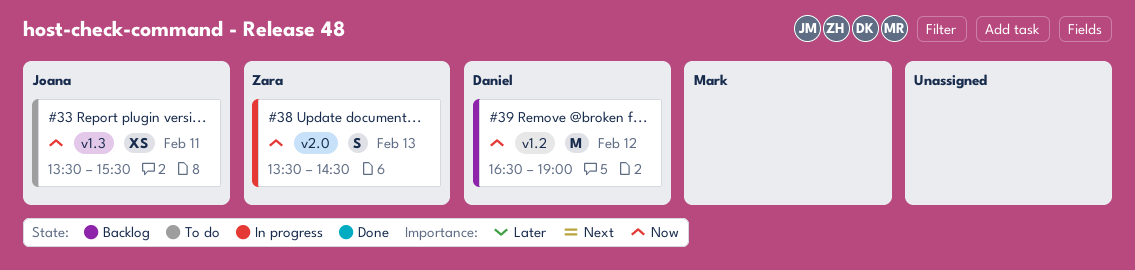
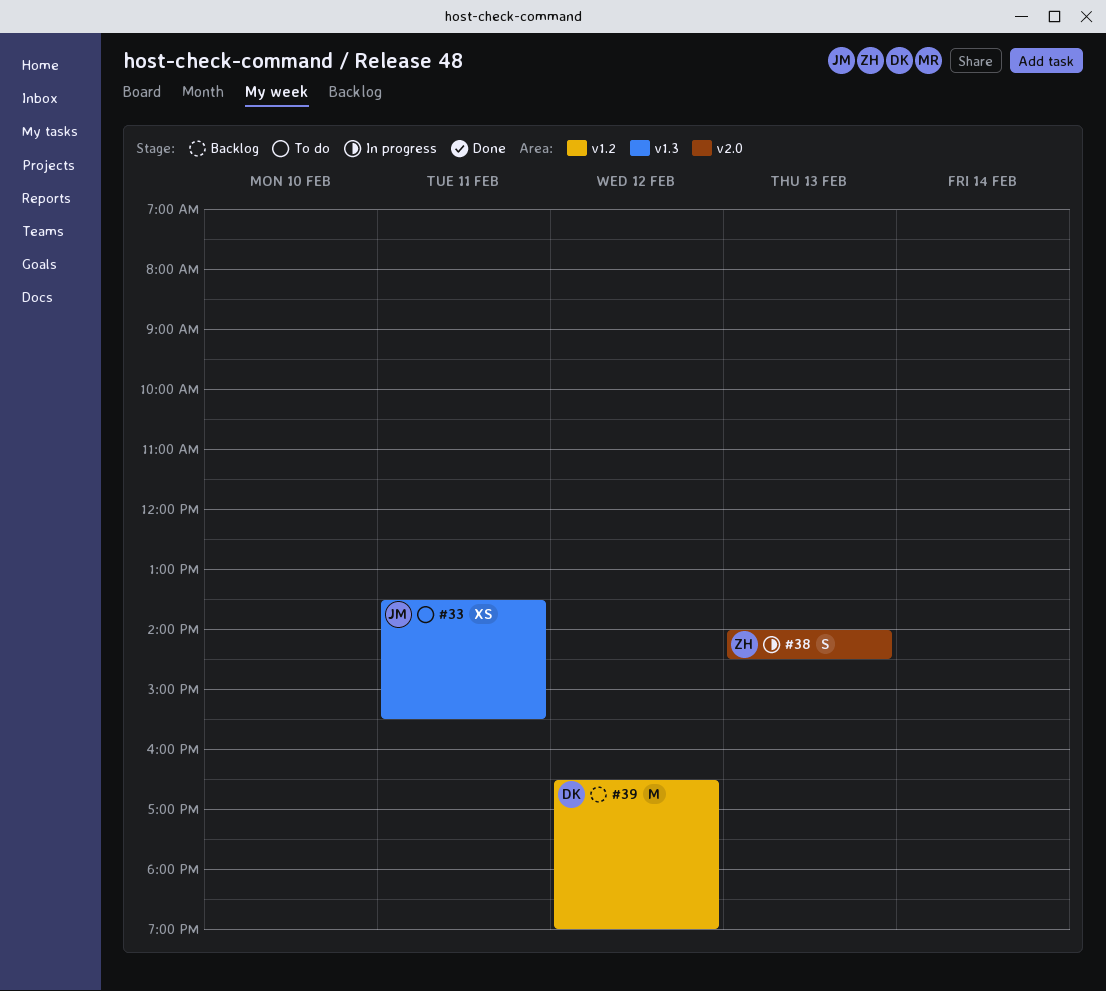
#38, begins: 13:30 -> 14:00

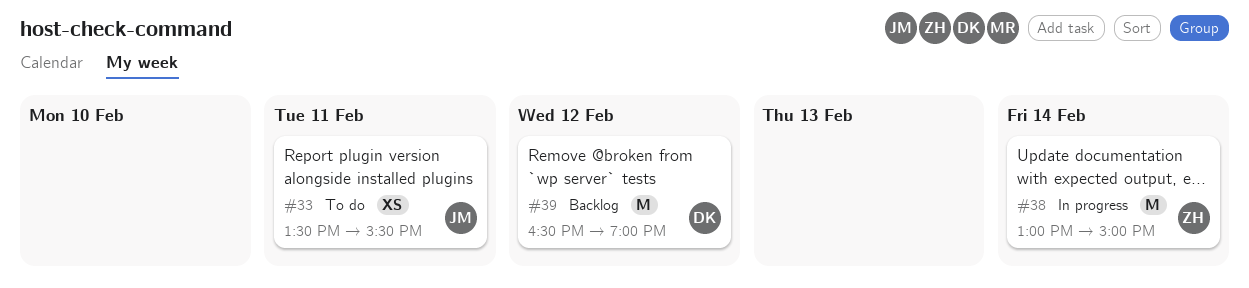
#38, estimate: S -> M
#38, day: Feb 13 -> Feb 14
#38, begins: 14:00 -> 13:00
#38, ends: 14:30 -> 15:00

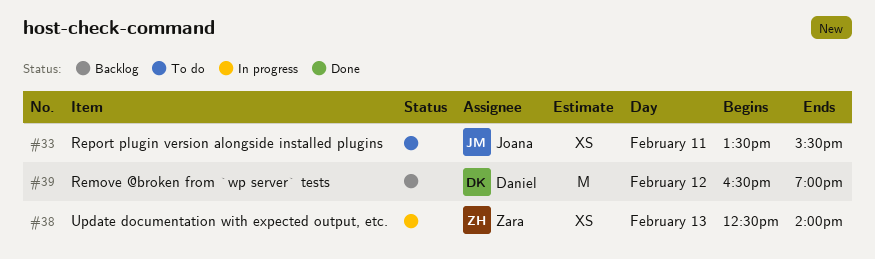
#38, estimate: M -> XS
#38, day: Feb 14 -> Feb 13
#38, begins: 13:00 -> 12:30
#38, ends: 15:00 -> 14:00

